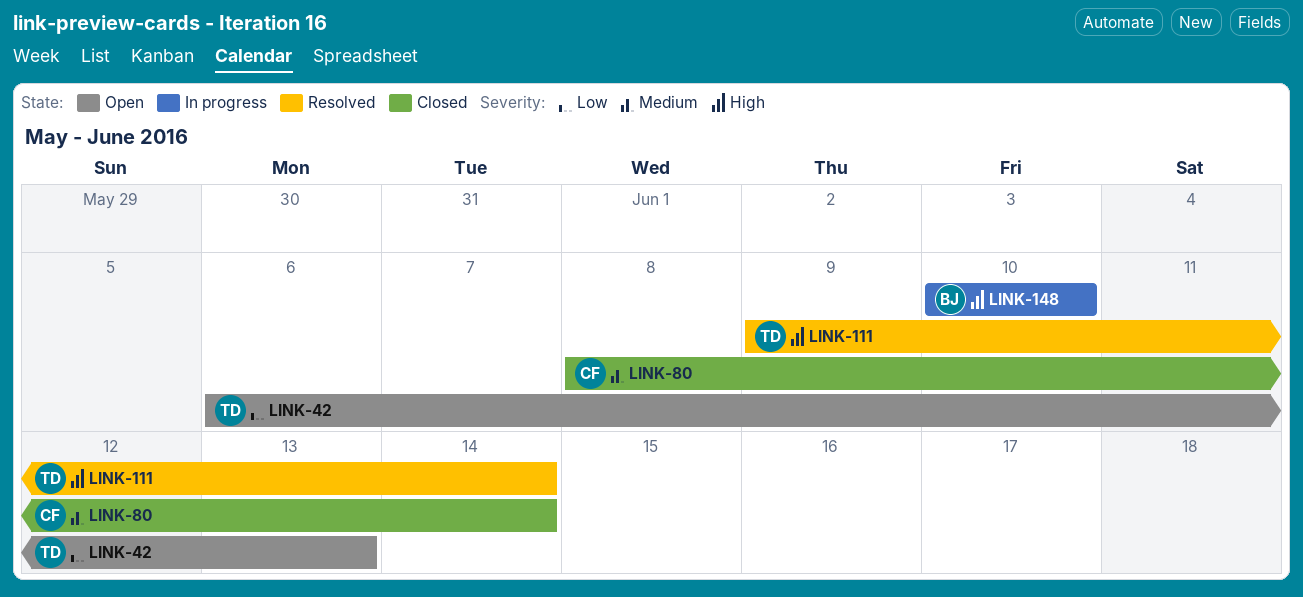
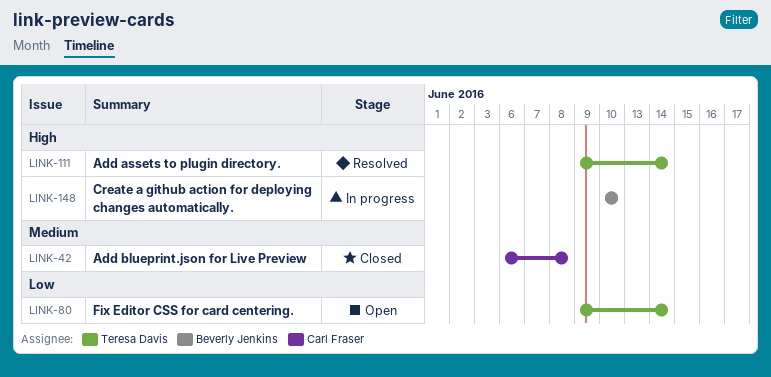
LINK-42, status: Open -> Closed
LINK-42, owner: Teresa Davis -> Carl Fraser
LINK-42, priority: Low -> Medium
LINK-42, due: Jun 13 -> Jun 8
LINK-80, status: Closed -> Open
LINK-80, owner: Carl Fraser -> Teresa Davis
LINK-80, priority: Medium -> Low
LINK-80, start: Jun 8 -> Jun 9

